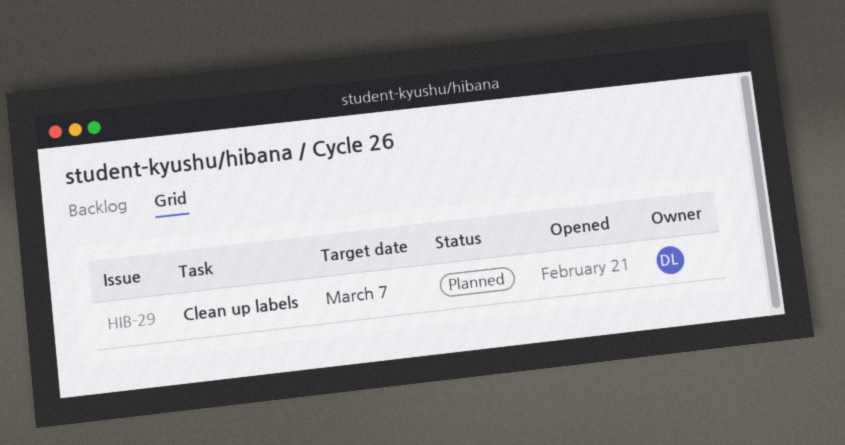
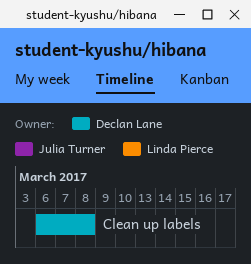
Clean up labels, due: Mar 7 -> Mar 8

